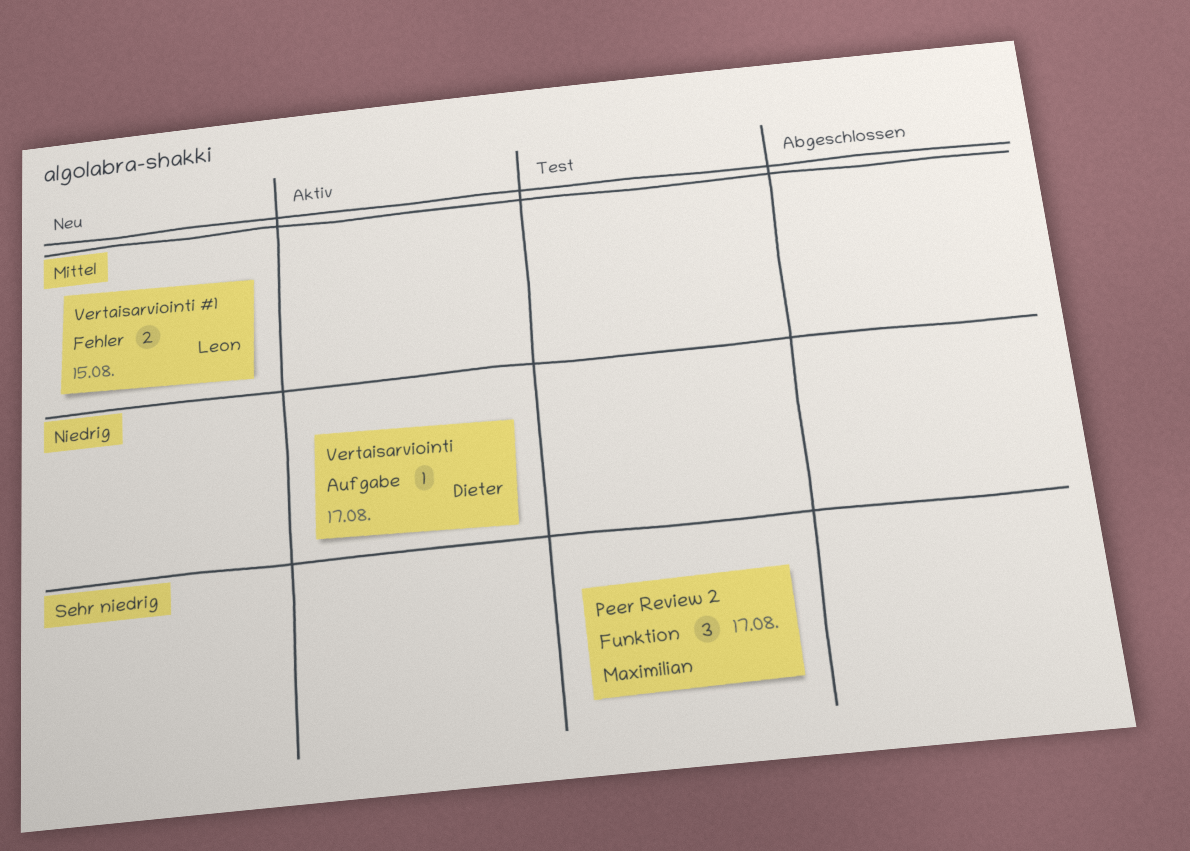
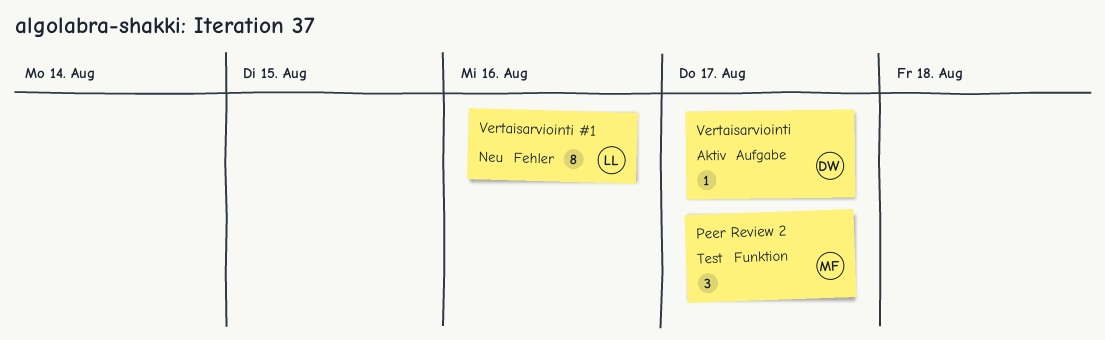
Vertaisarviointi #1, estimate: 2 -> 8
Vertaisarviointi #1, due: Aug 15 -> Aug 16

